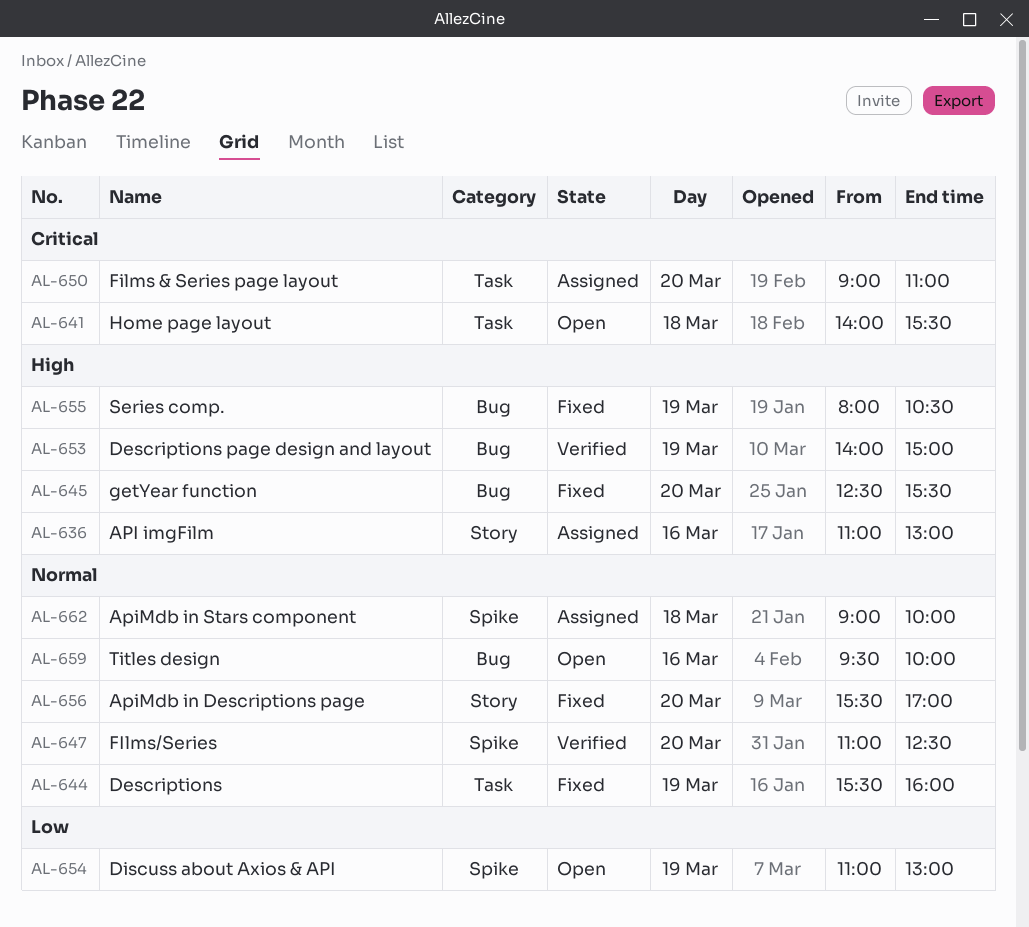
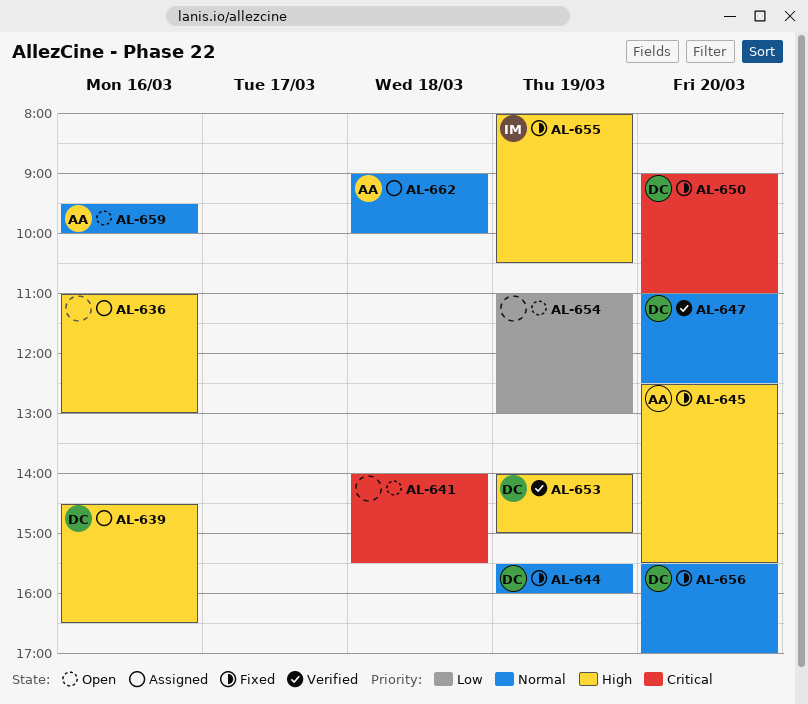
AL-639: none -> present
AL-650, status: Assigned -> Fixed

